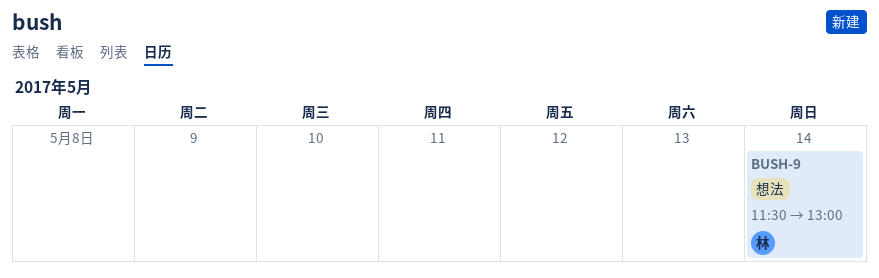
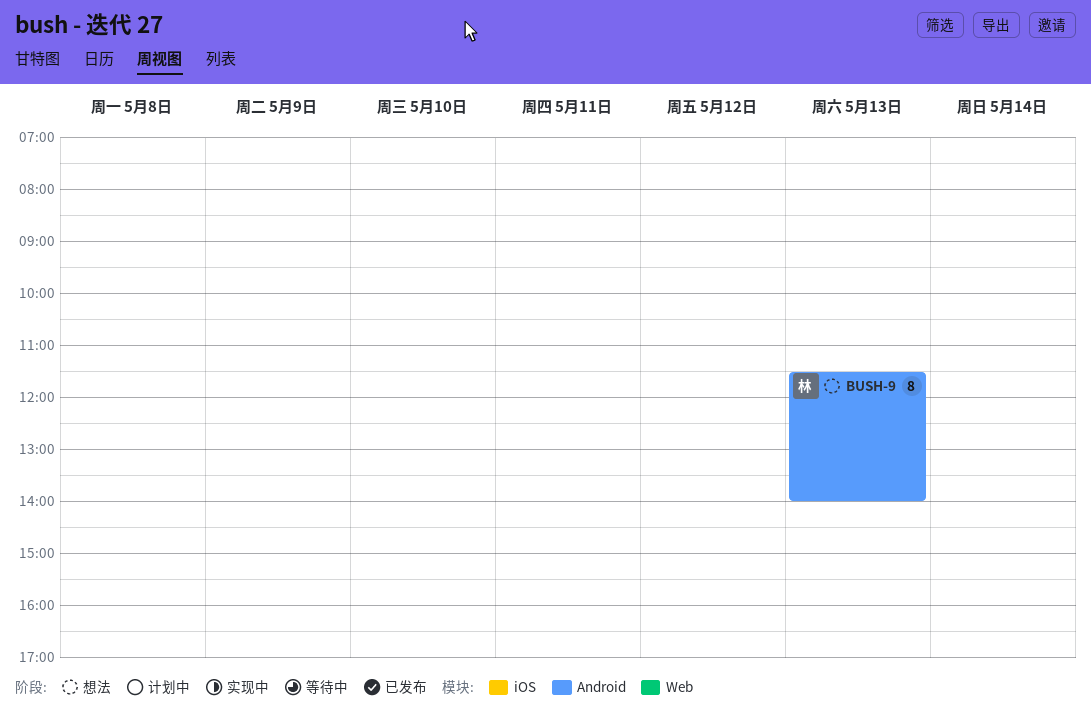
BUSH-9, day: May 14 -> May 13
BUSH-9, ends: 13:00 -> 14:00

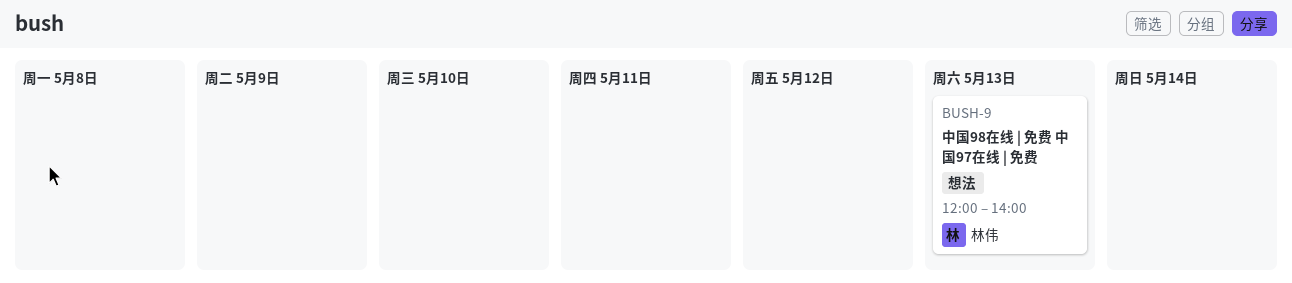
BUSH-9, begins: 11:30 -> 12:00

